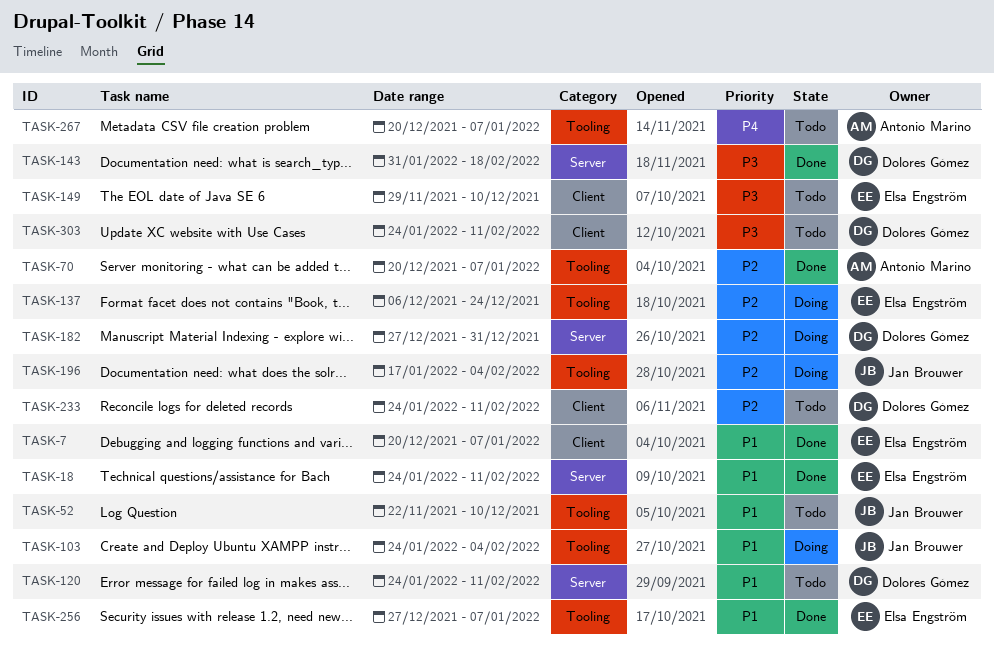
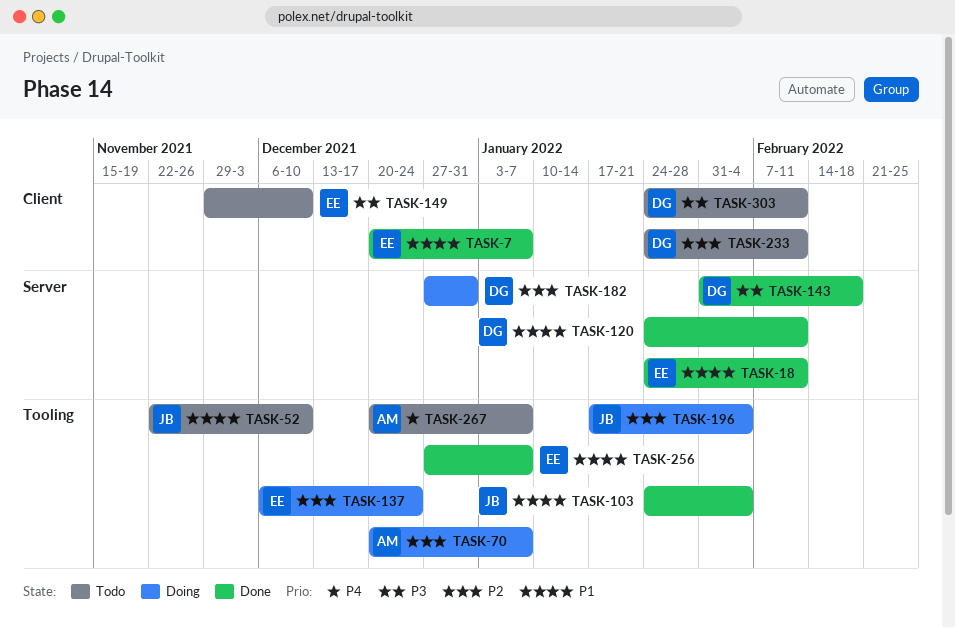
TASK-70, status: Done -> Doing
TASK-103, status: Doing -> Done
TASK-120, status: Todo -> Done

